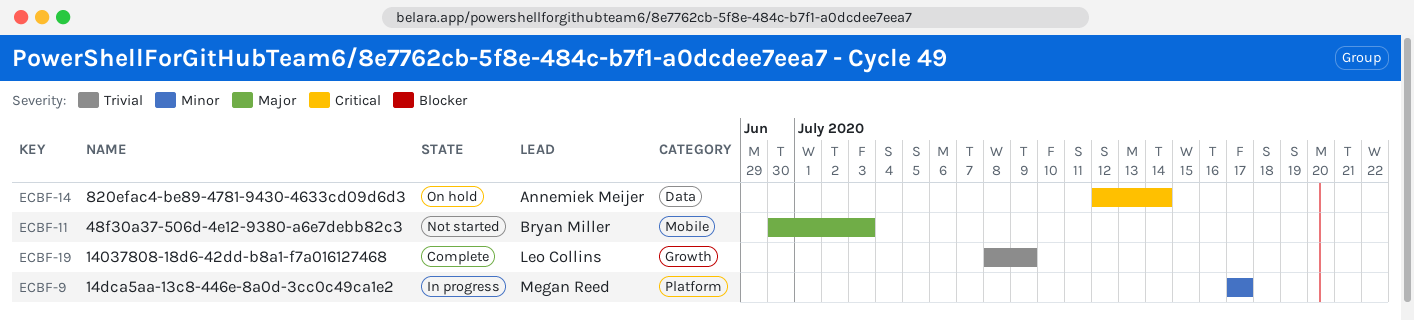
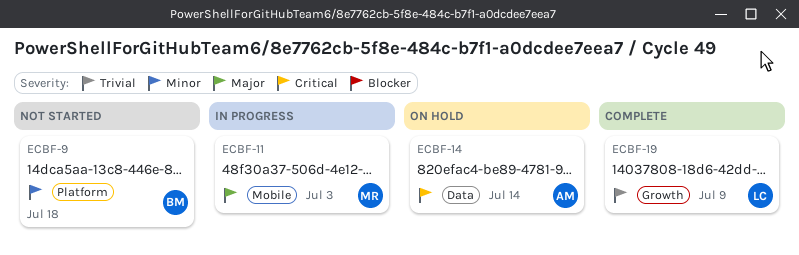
ECBF-9, status: In progress -> Not started
ECBF-9, owner: Megan Reed -> Bryan Miller
ECBF-9, due: Jul 17 -> Jul 18
ECBF-11, status: Not started -> In progress
ECBF-11, owner: Bryan Miller -> Megan Reed

